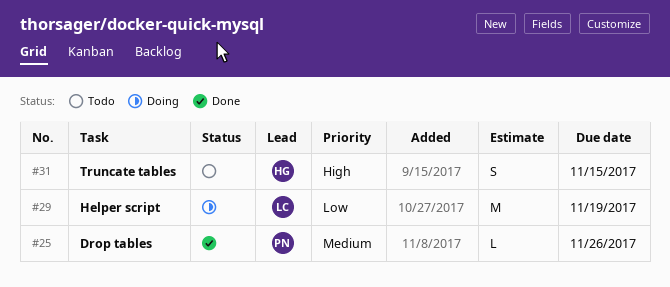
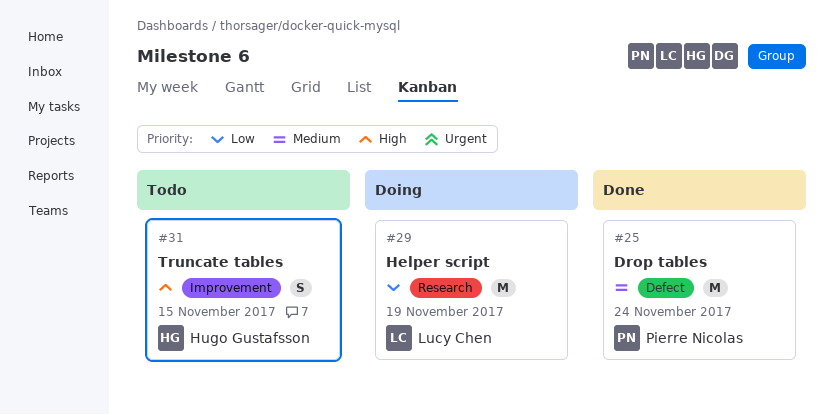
#25, estimate: L -> M
#25, due: Nov 26 -> Nov 24

